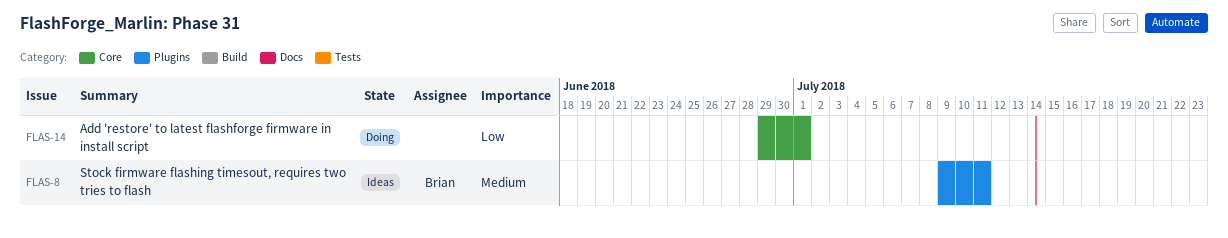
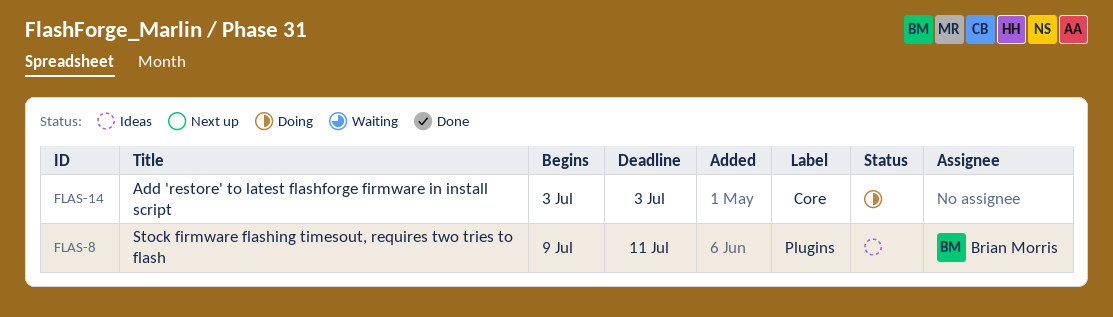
FLAS-14, start: Jun 29 -> Jul 3
FLAS-14, due: Jul 1 -> Jul 3

